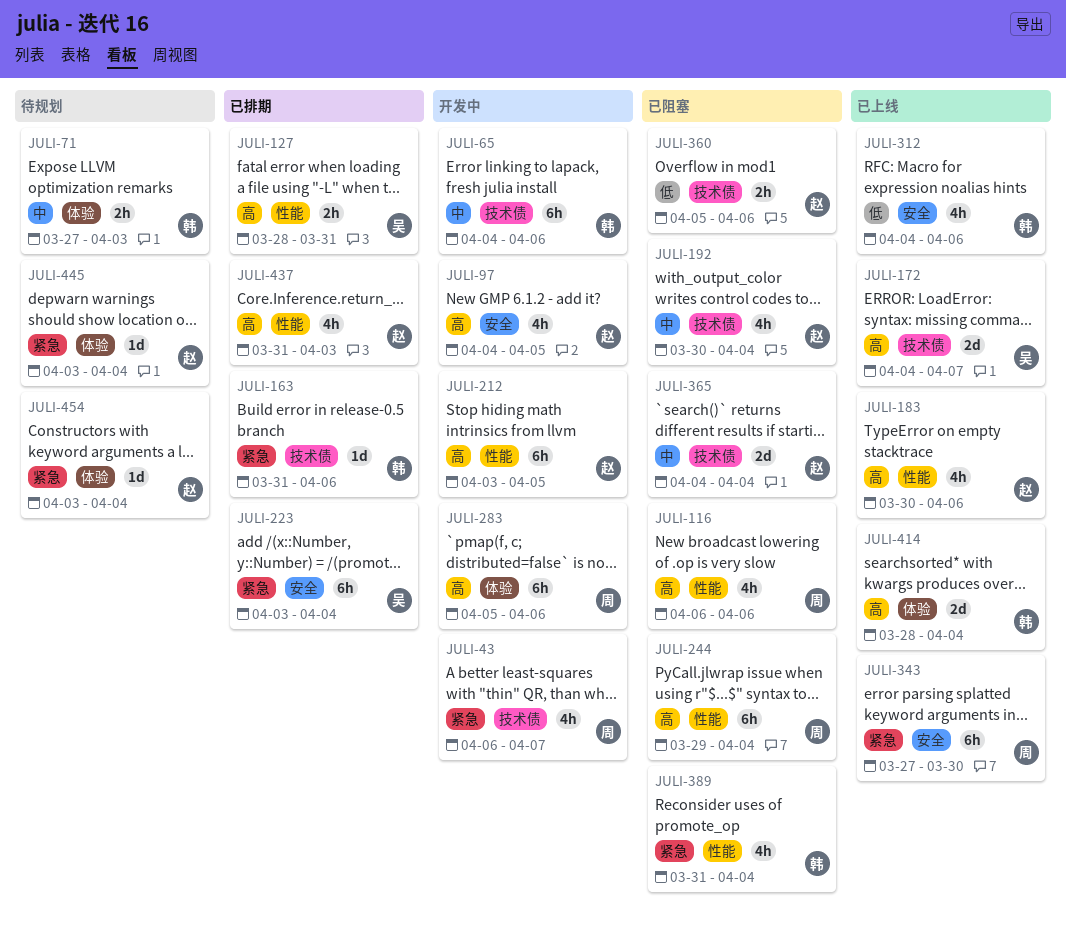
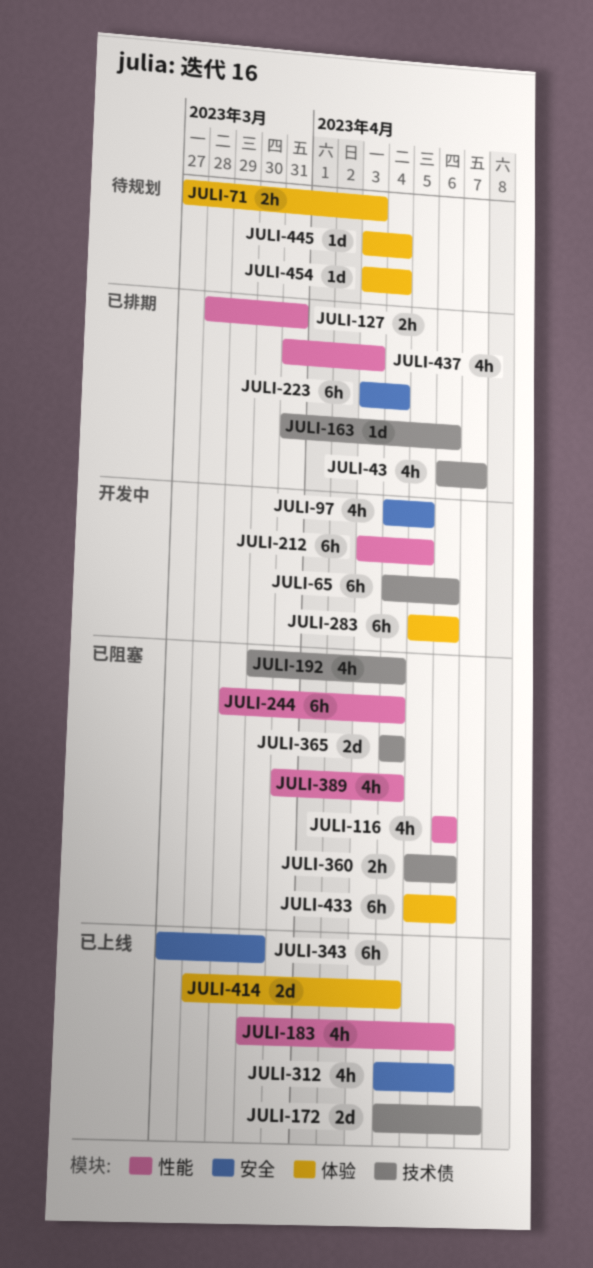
JULI-43, status: 开发中 -> 已排期
JULI-433: none -> present

